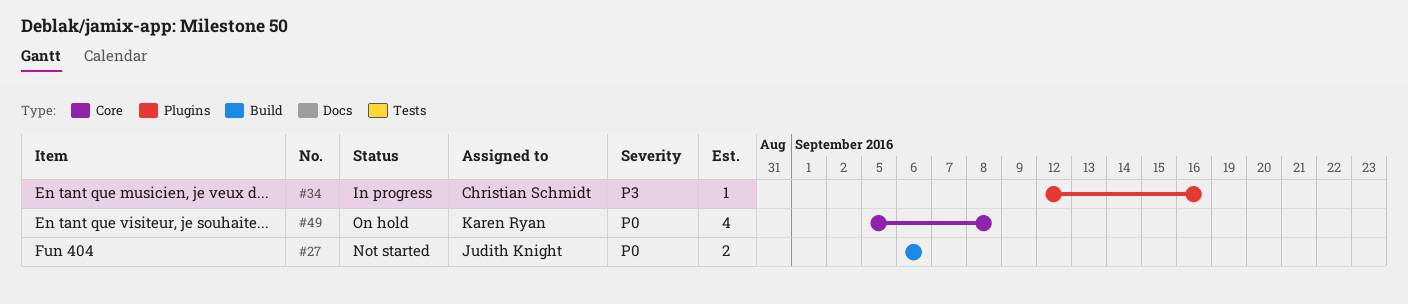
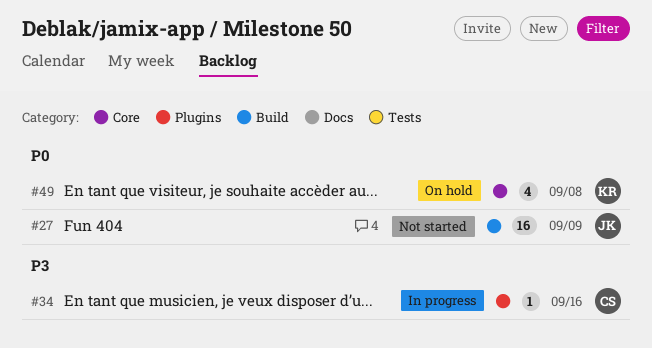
#27, estimate: 2 -> 16
#27, due: Sep 6 -> Sep 9

